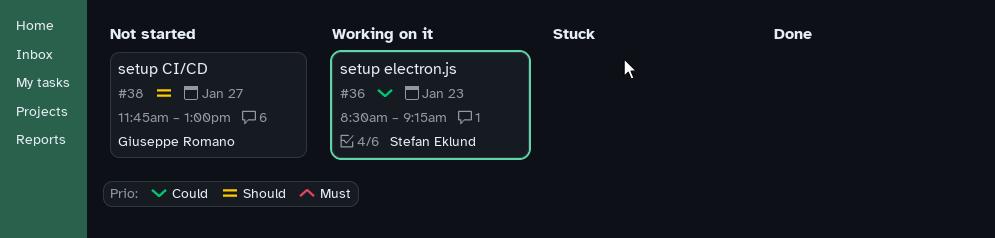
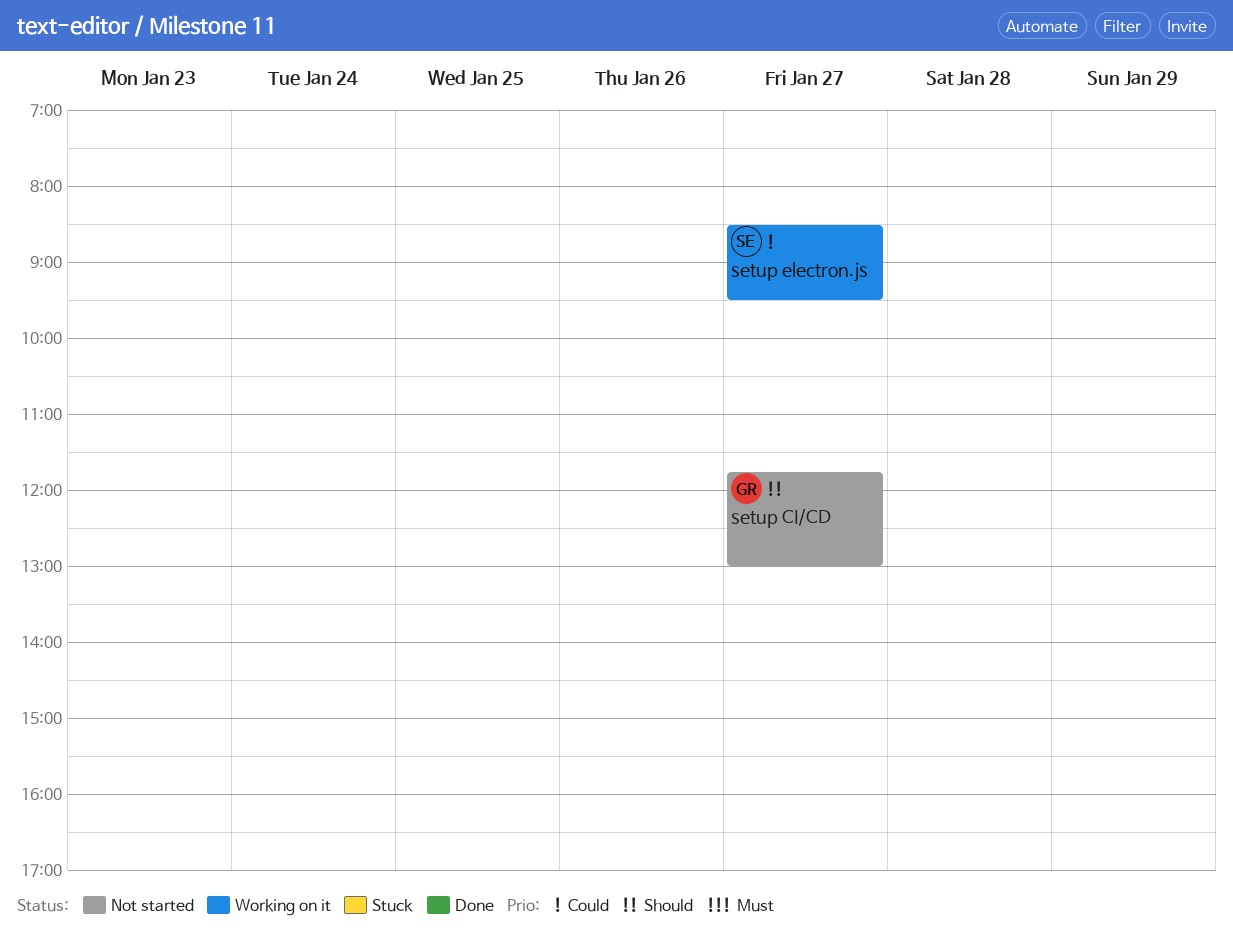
setup electron.js, day: Jan 23 -> Jan 27
setup electron.js, ends: 09:15 -> 09:30

